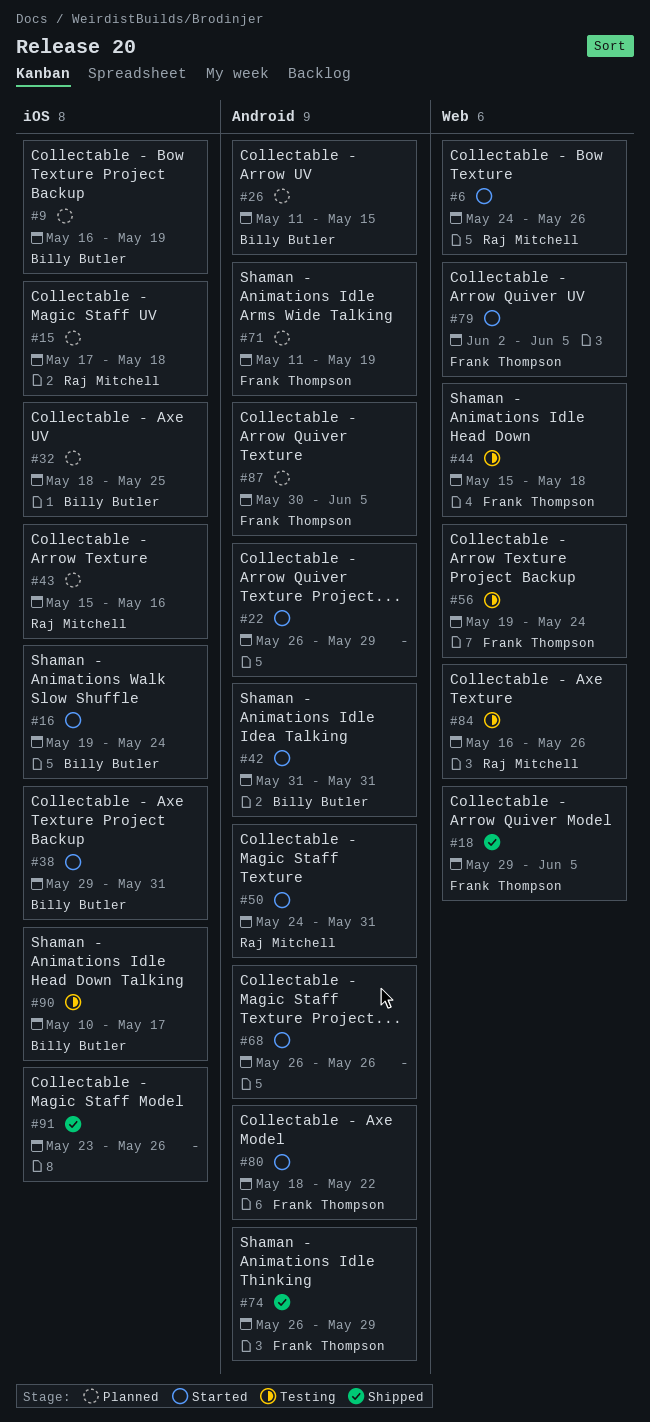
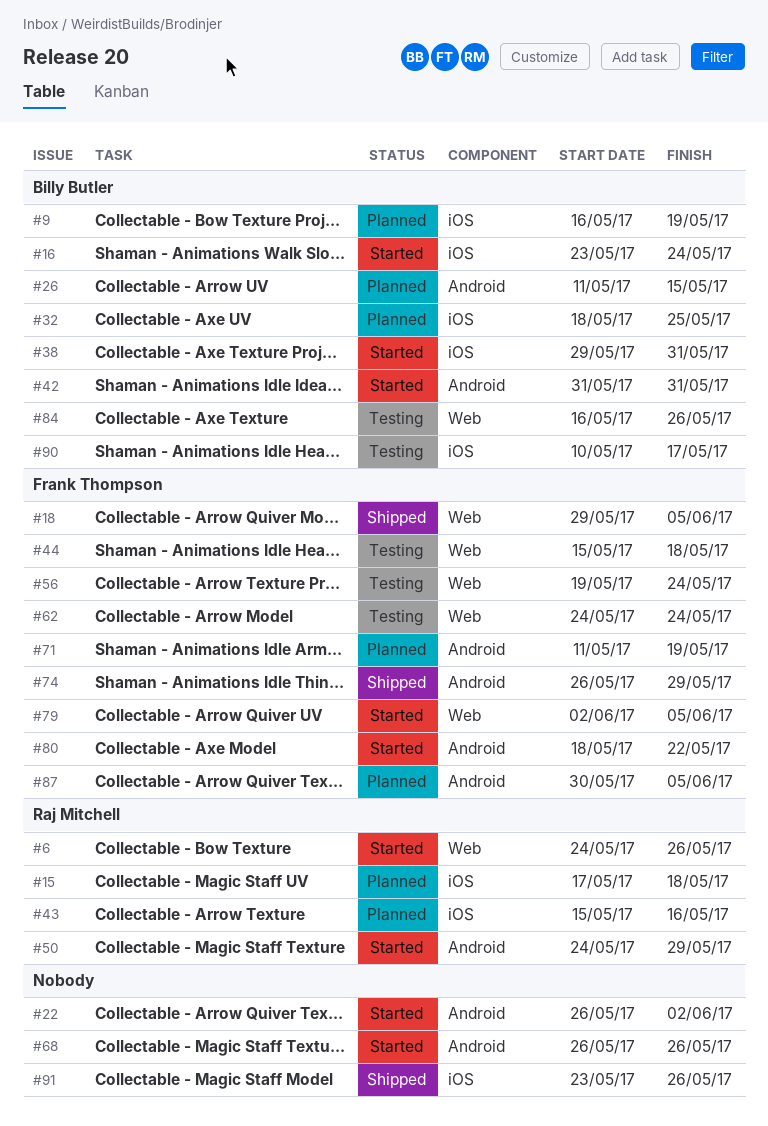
#16, start: May 19 -> May 23
#22, due: May 29 -> Jun 2
#50, due: May 31 -> May 29
#62: none -> present
#84, owner: Raj Mitchell -> Billy Butler

